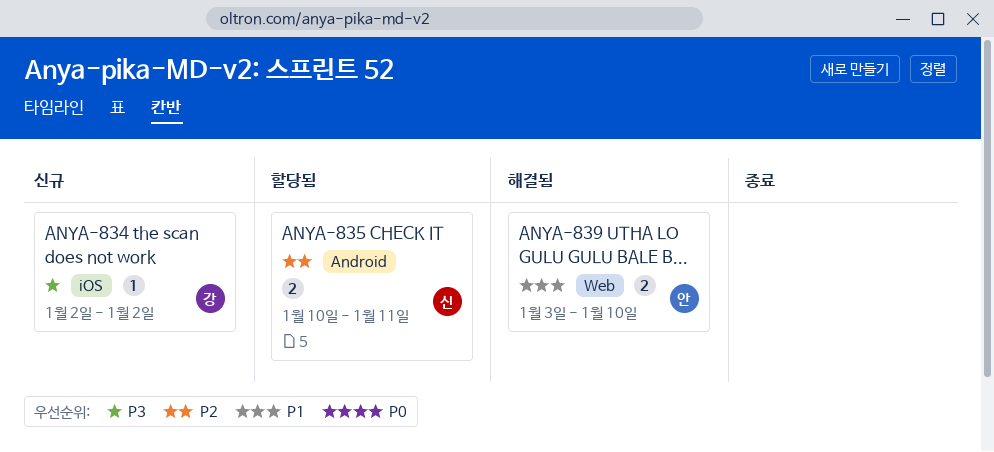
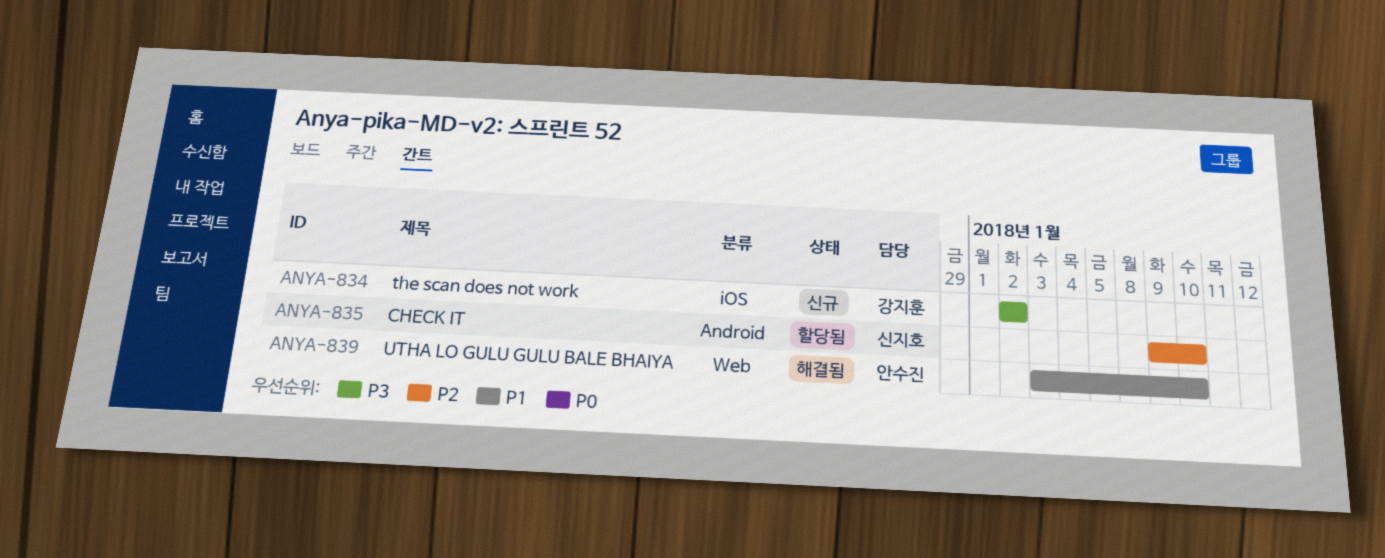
ANYA-835, start: Jan 10 -> Jan 9
ANYA-835, due: Jan 11 -> Jan 10

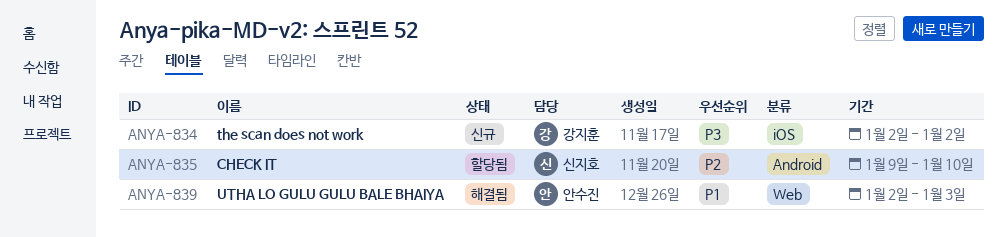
ANYA-839, start: Jan 3 -> Jan 2
ANYA-839, due: Jan 10 -> Jan 3

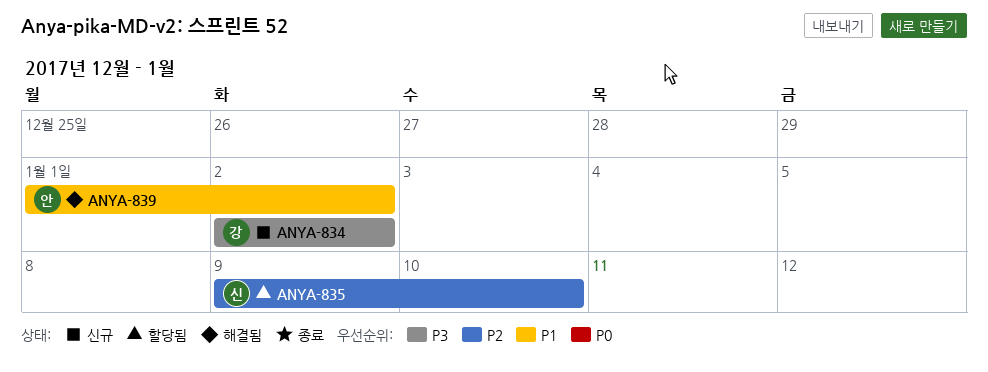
ANYA-839, start: Jan 2 -> Jan 1
ANYA-839, due: Jan 3 -> Jan 2

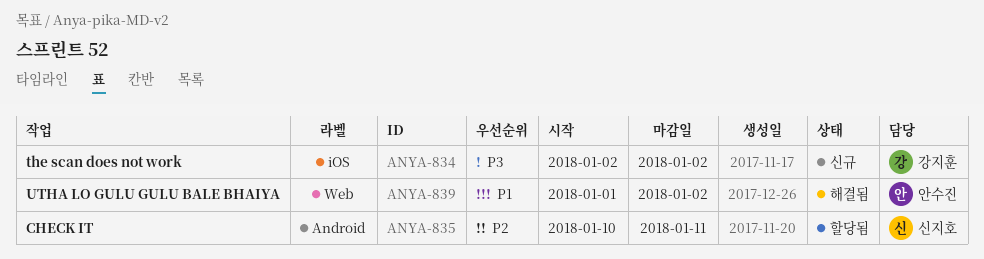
ANYA-835, start: Jan 9 -> Jan 10
ANYA-835, due: Jan 10 -> Jan 11

